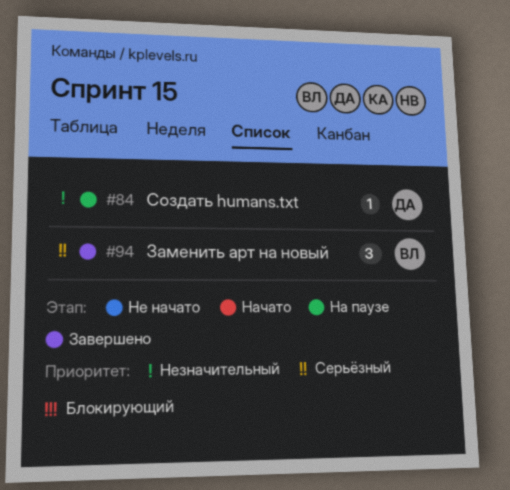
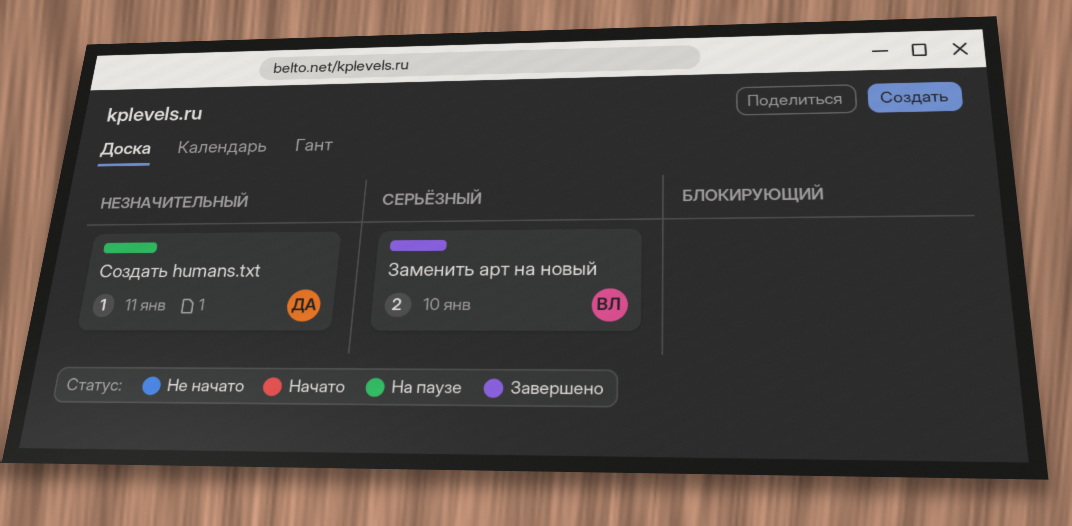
Заменить арт на новый, estimate: 3 -> 2

